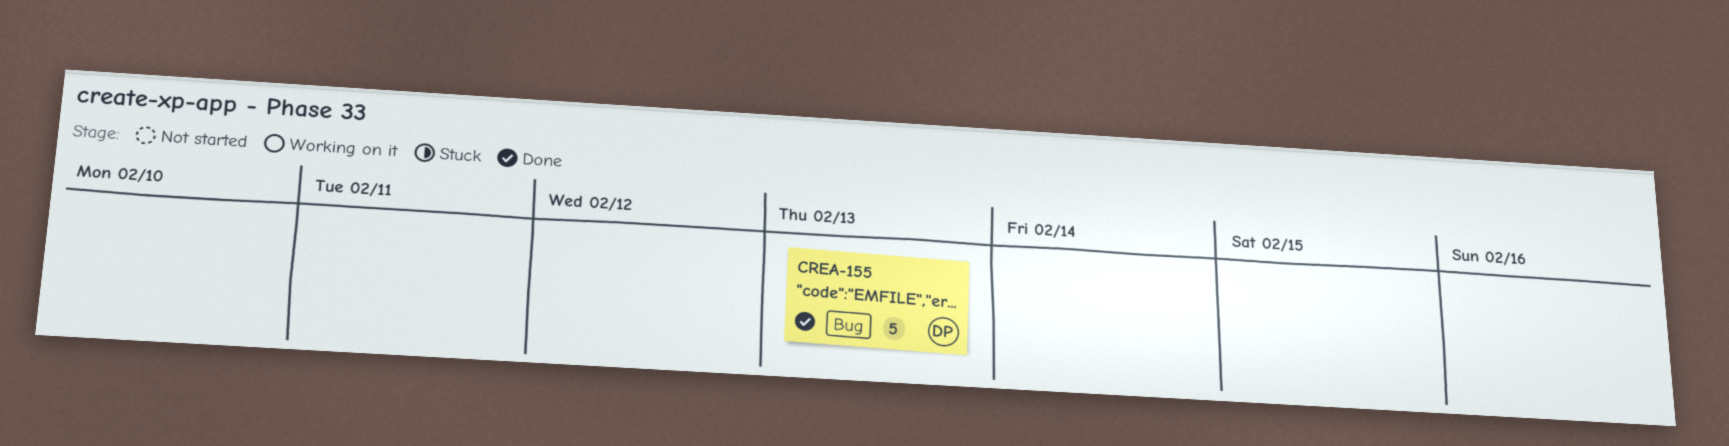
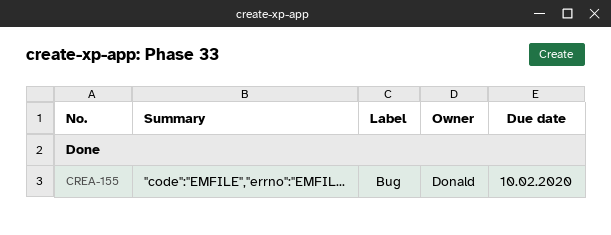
CREA-155, due: Feb 13 -> Feb 10

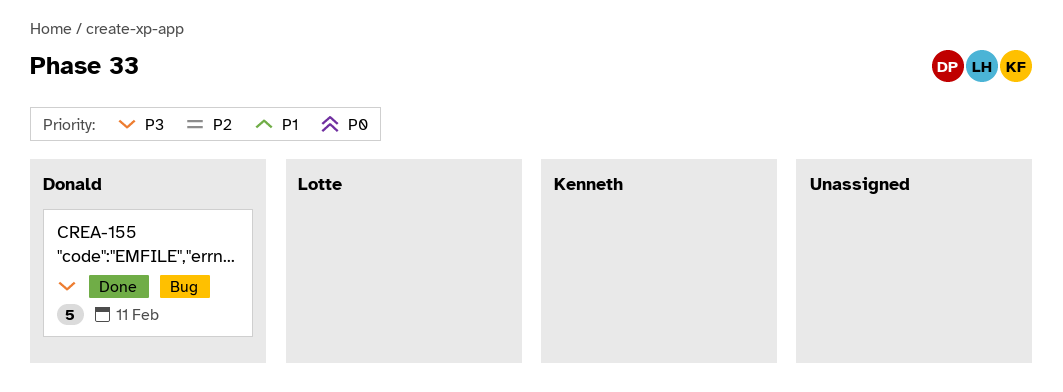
CREA-155, due: Feb 10 -> Feb 11

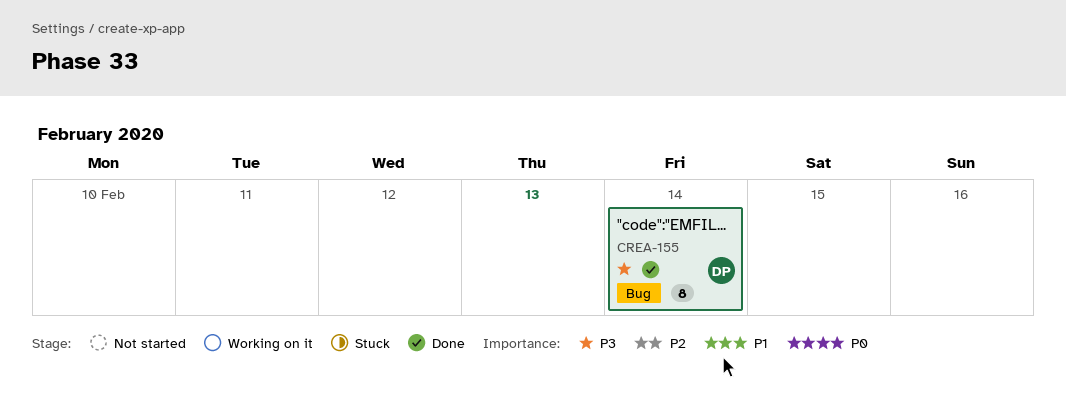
CREA-155, estimate: 5 -> 8
CREA-155, due: Feb 11 -> Feb 14

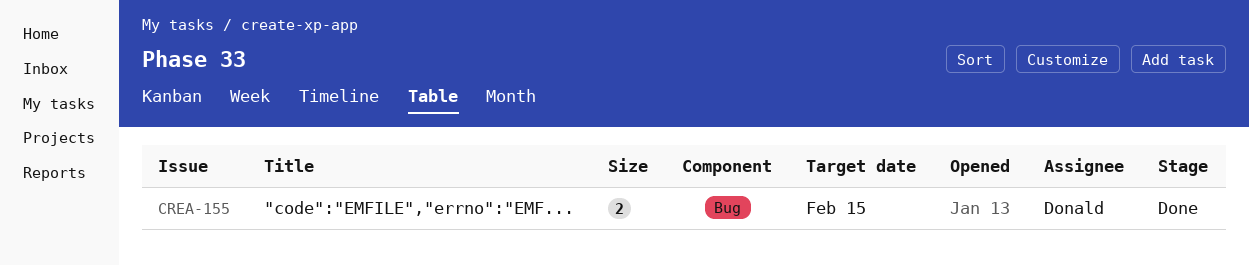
CREA-155, estimate: 8 -> 2
CREA-155, due: Feb 14 -> Feb 15

